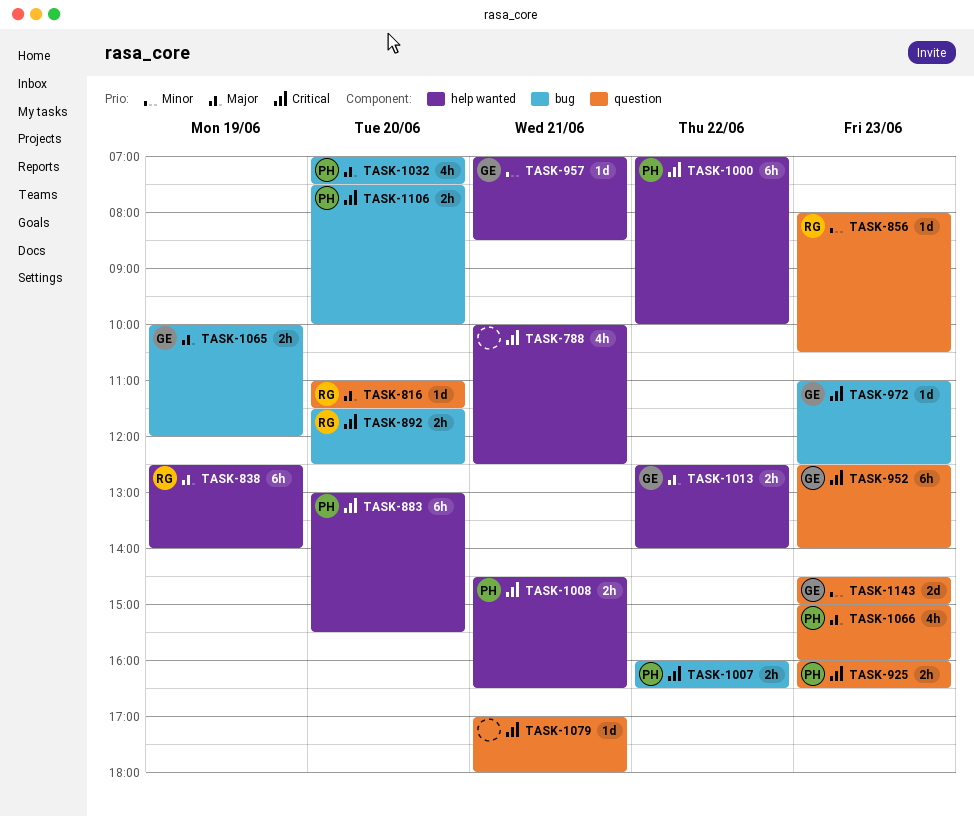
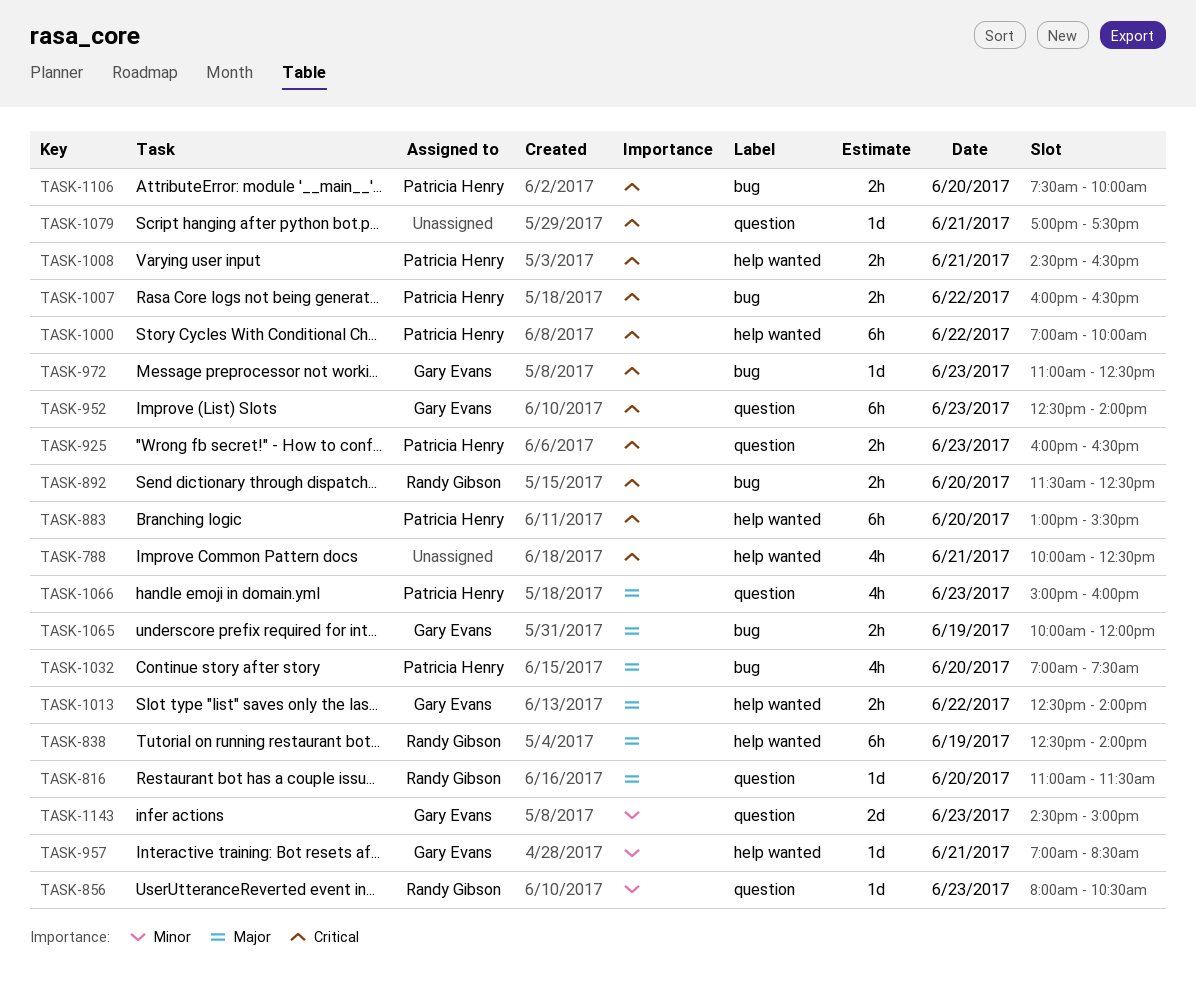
TASK-1079, ends: 18:00 -> 17:30

